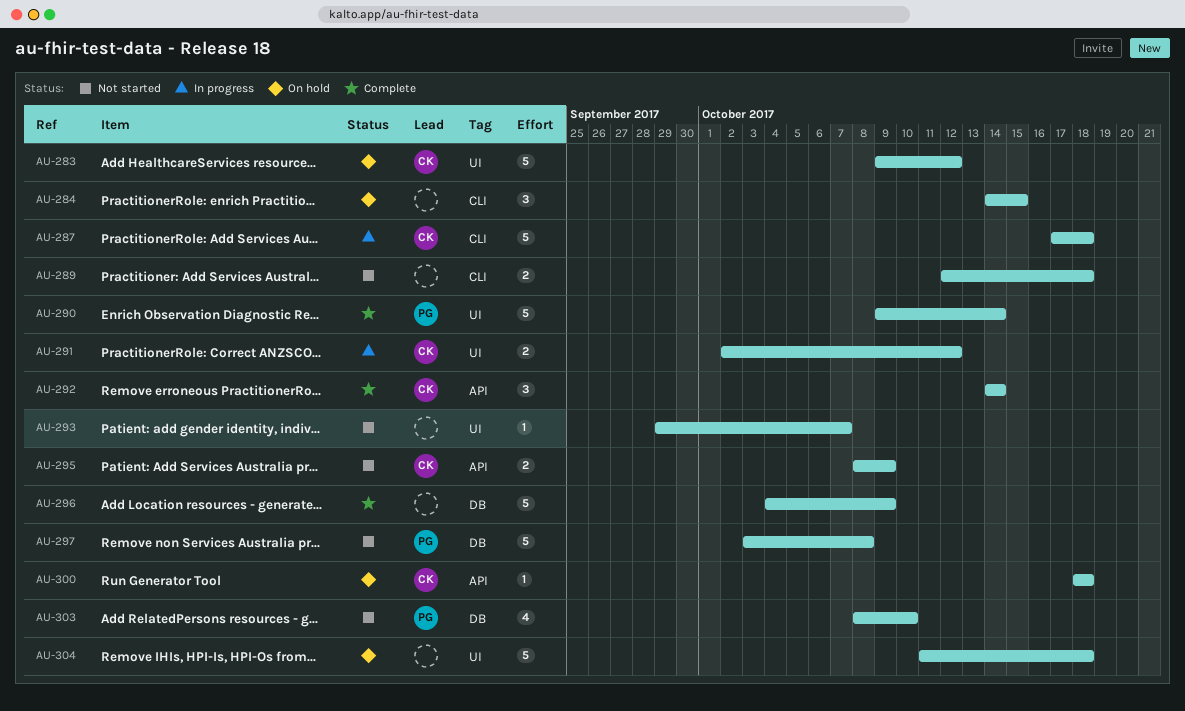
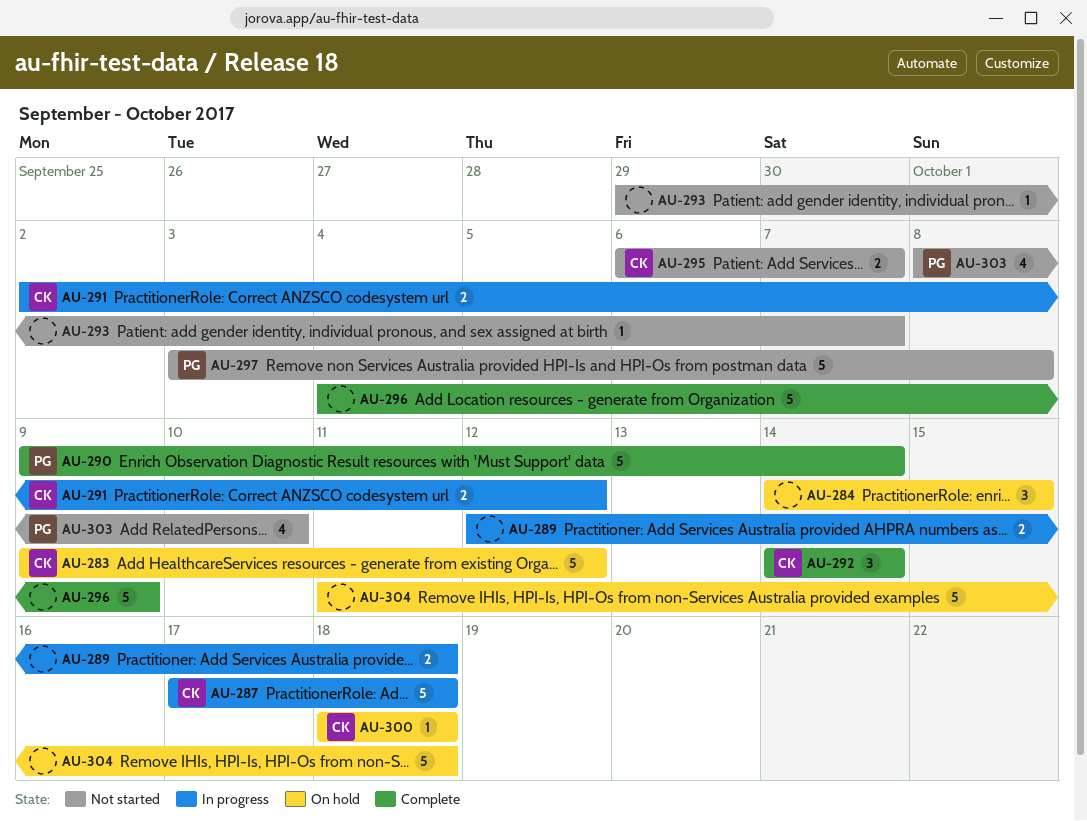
AU-289, status: Not started -> In progress
AU-295, start: Oct 8 -> Oct 6
AU-295, due: Oct 9 -> Oct 7

